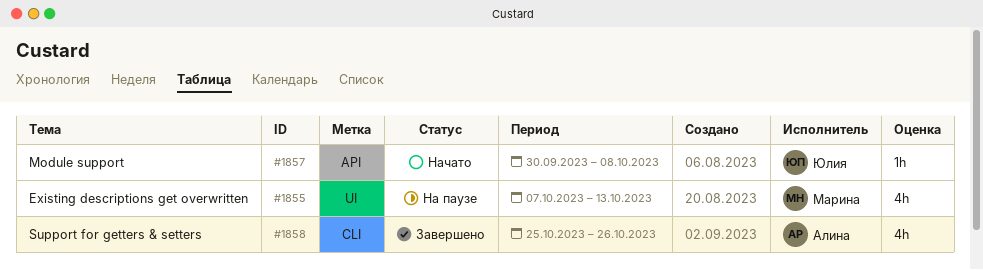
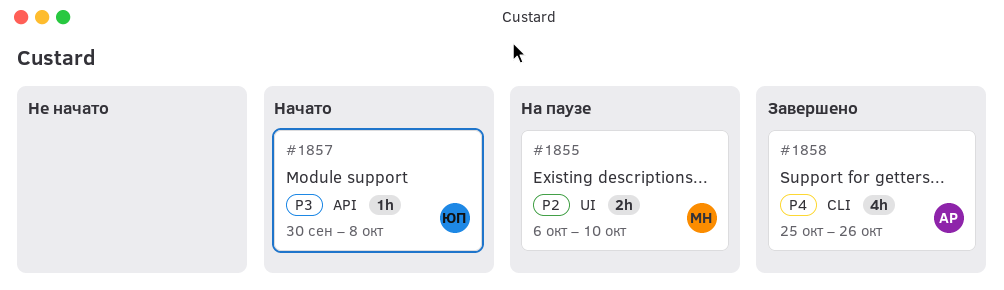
#1855, estimate: 4h -> 2h
#1855, start: Oct 7 -> Oct 6
#1855, due: Oct 13 -> Oct 10

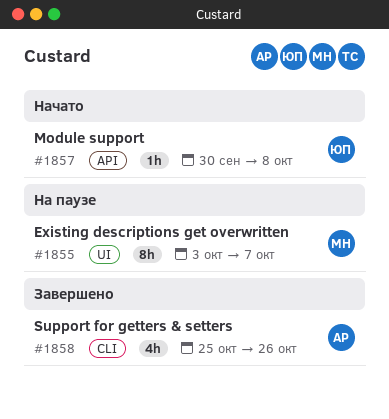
#1855, estimate: 2h -> 8h
#1855, start: Oct 6 -> Oct 3
#1855, due: Oct 10 -> Oct 7

